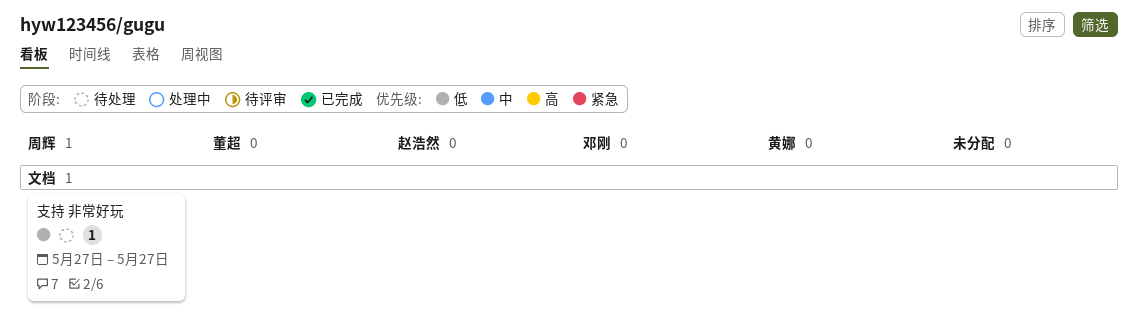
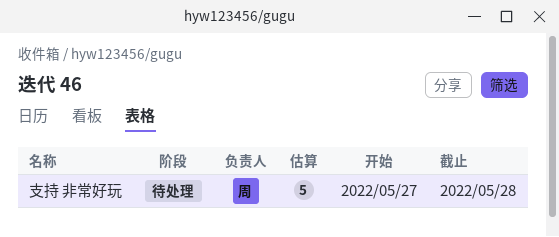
支持 非常好玩, estimate: 1 -> 5
支持 非常好玩, due: May 27 -> May 28

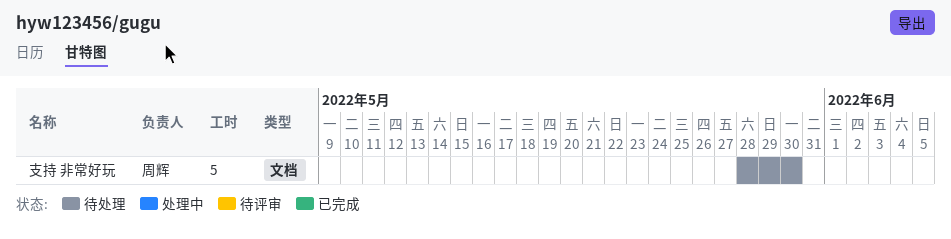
支持 非常好玩, start: May 27 -> May 28
支持 非常好玩, due: May 28 -> May 30

